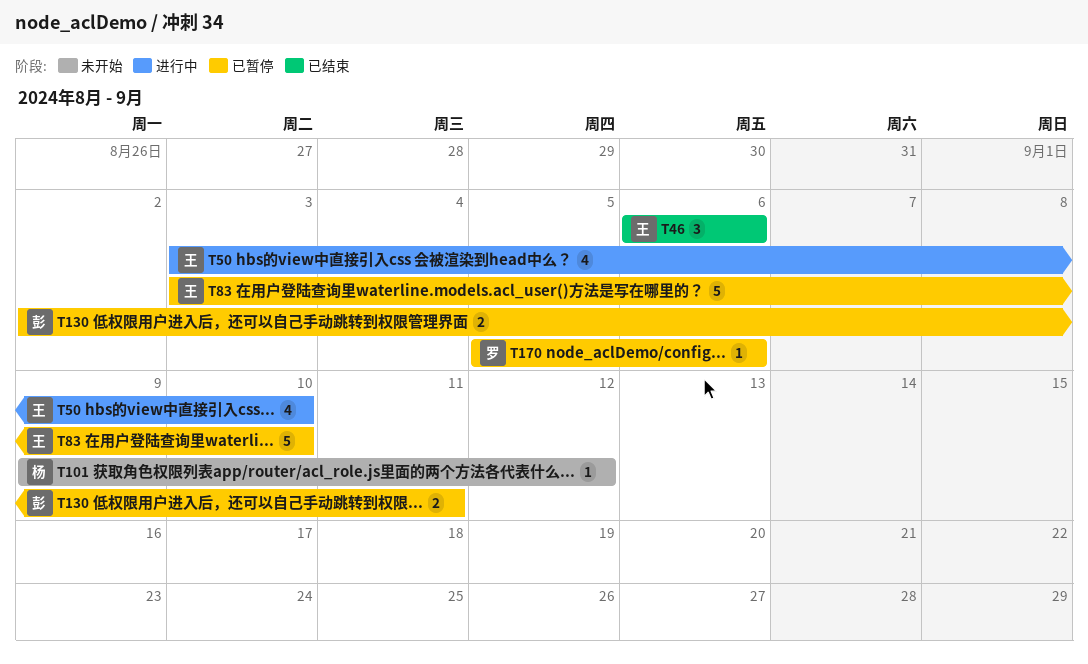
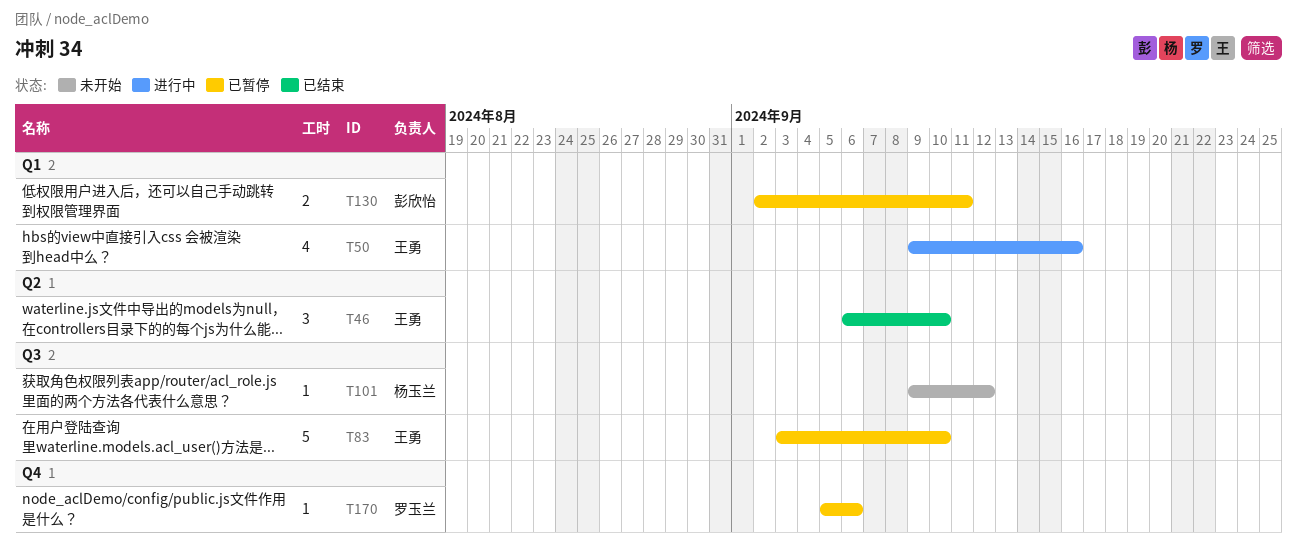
T46, due: Sep 6 -> Sep 10
T50, start: Sep 3 -> Sep 9
T50, due: Sep 10 -> Sep 16

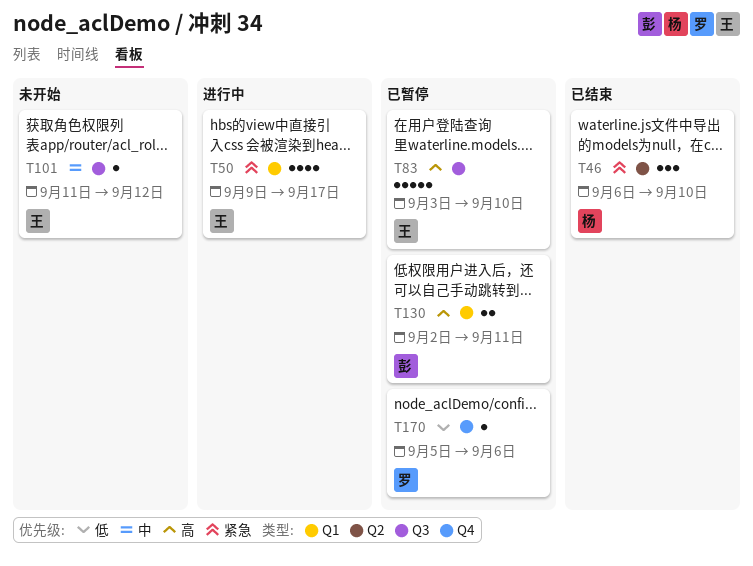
T46, owner: 王勇 -> 杨玉兰
T50, due: Sep 16 -> Sep 17
T101, owner: 杨玉兰 -> 王勇
T101, start: Sep 9 -> Sep 11

